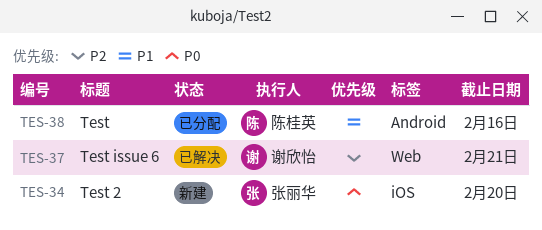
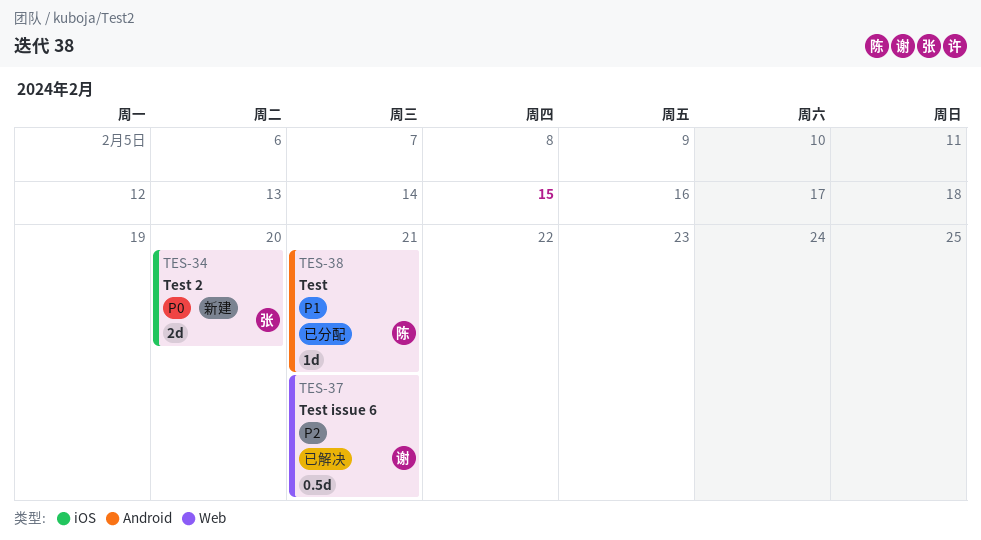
TES-38, due: Feb 16 -> Feb 21

